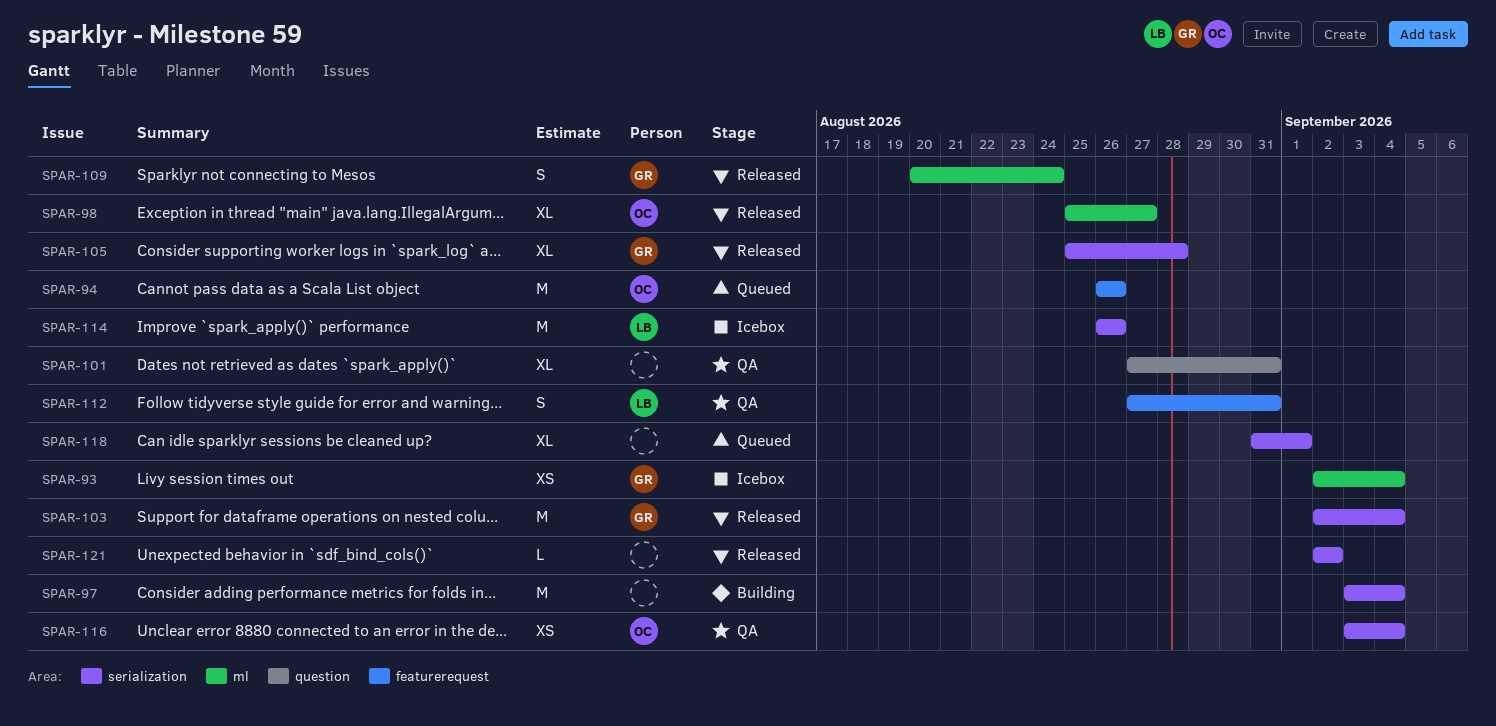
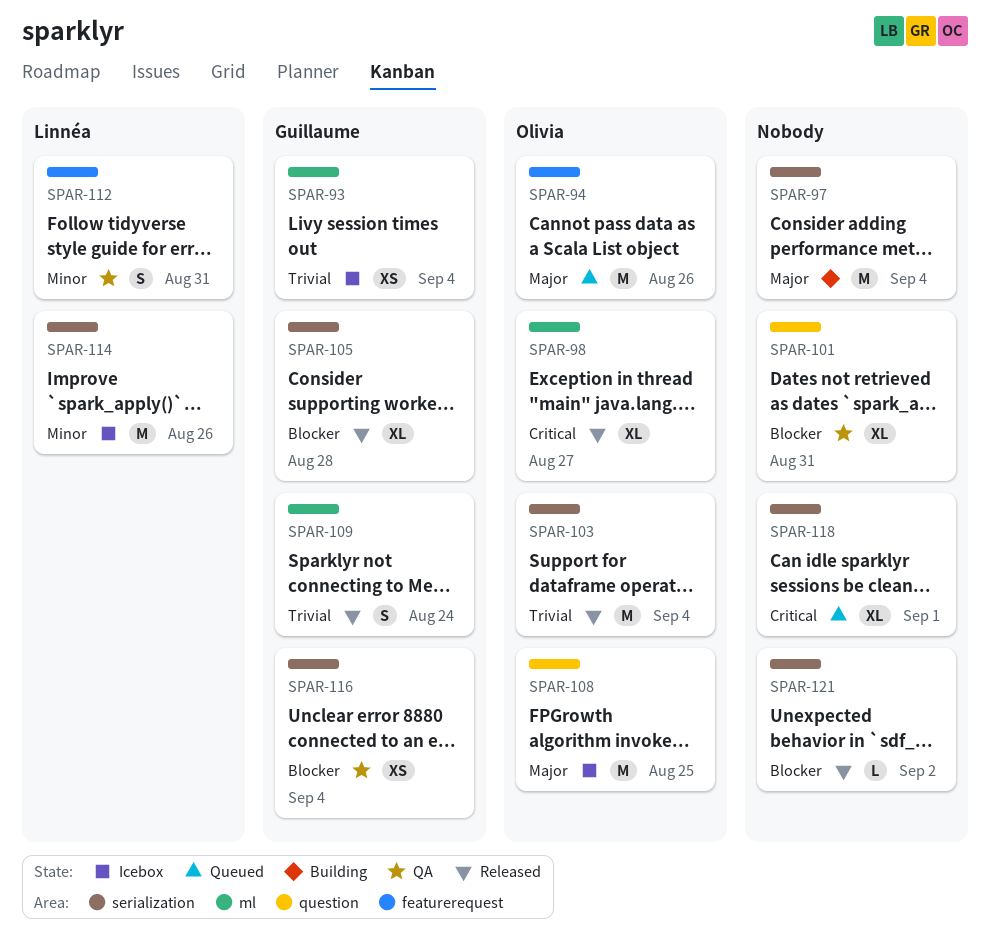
SPAR-103, owner: Guillaume -> Olivia
SPAR-108: none -> present
SPAR-116, owner: Olivia -> Guillaume

